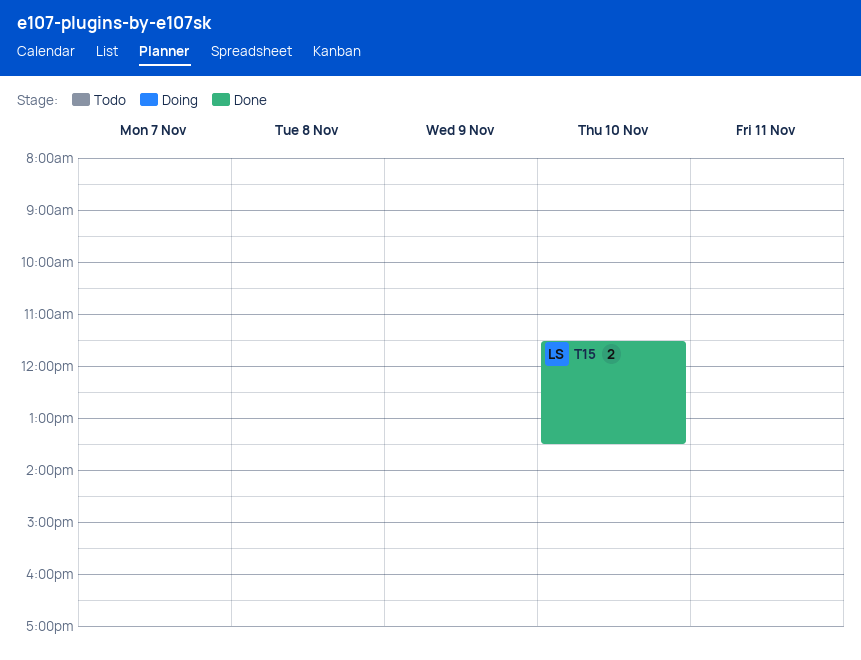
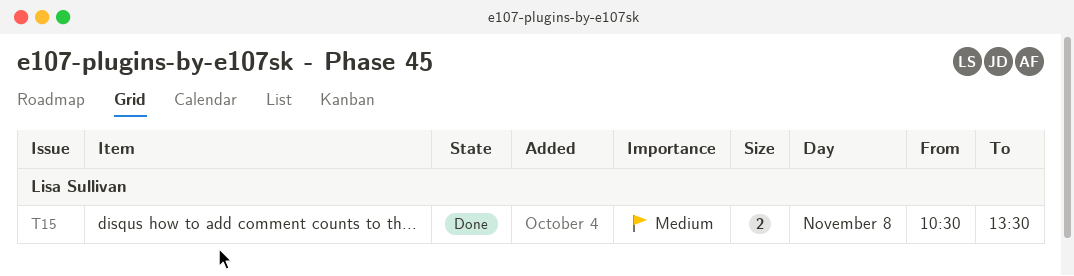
T15, day: Nov 10 -> Nov 8
T15, begins: 11:30 -> 10:30

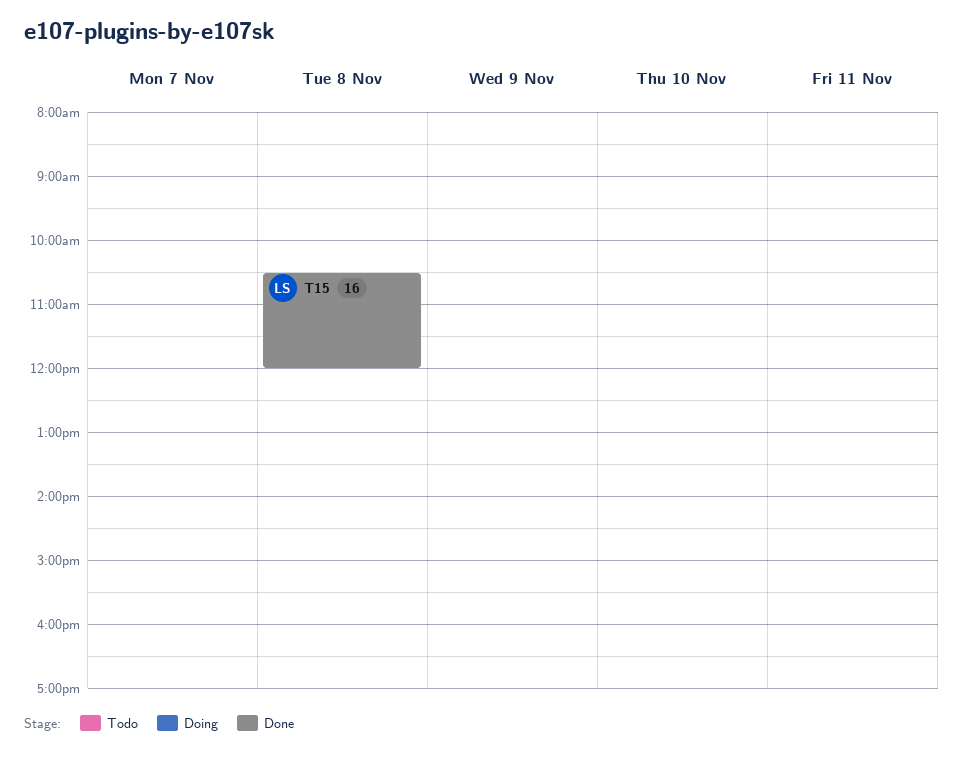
T15, estimate: 2 -> 16
T15, ends: 13:30 -> 12:00

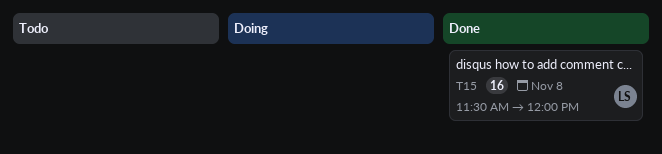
T15, begins: 10:30 -> 11:30

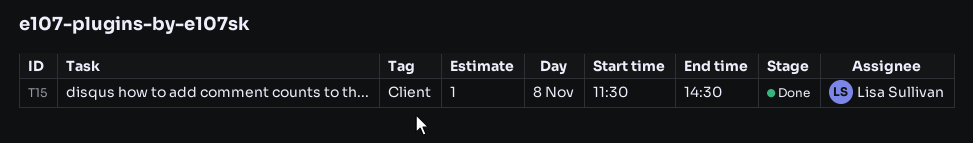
T15, estimate: 16 -> 1
T15, ends: 12:00 -> 14:30

